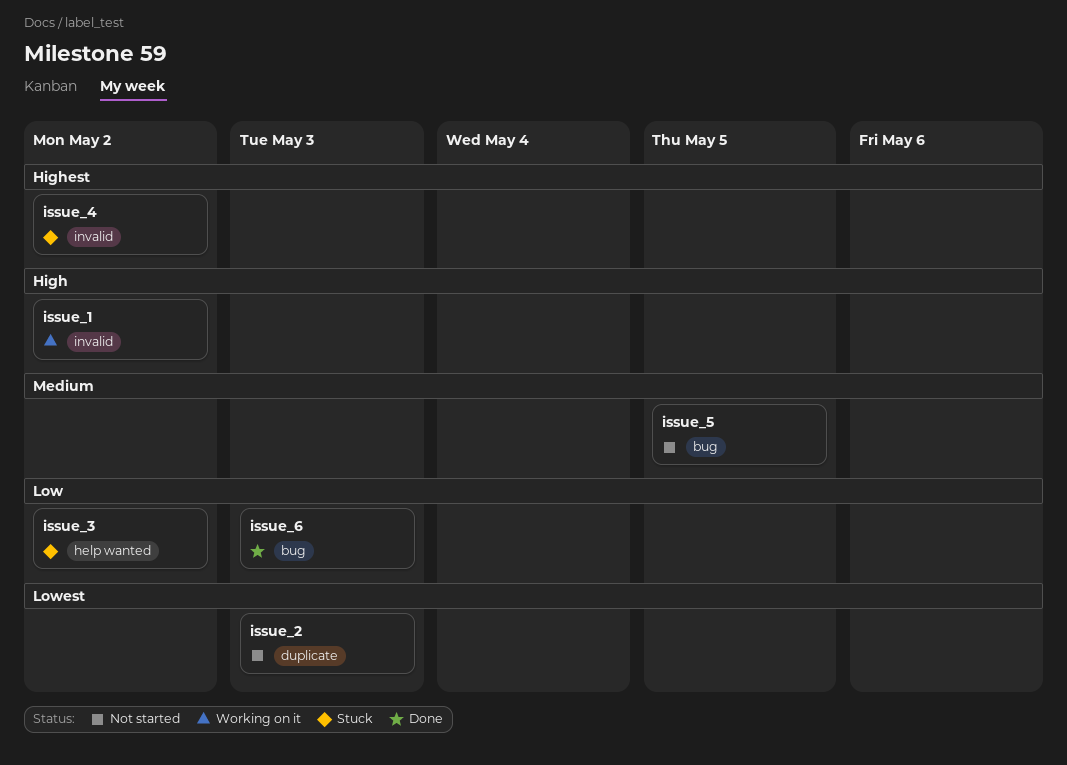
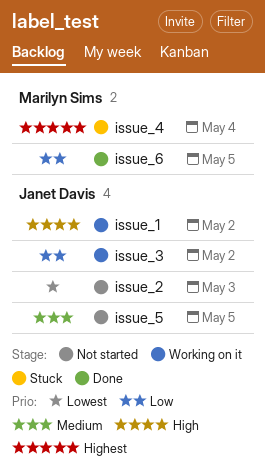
issue_3, status: Stuck -> Working on it
issue_4, due: May 2 -> May 4
issue_6, due: May 3 -> May 5

